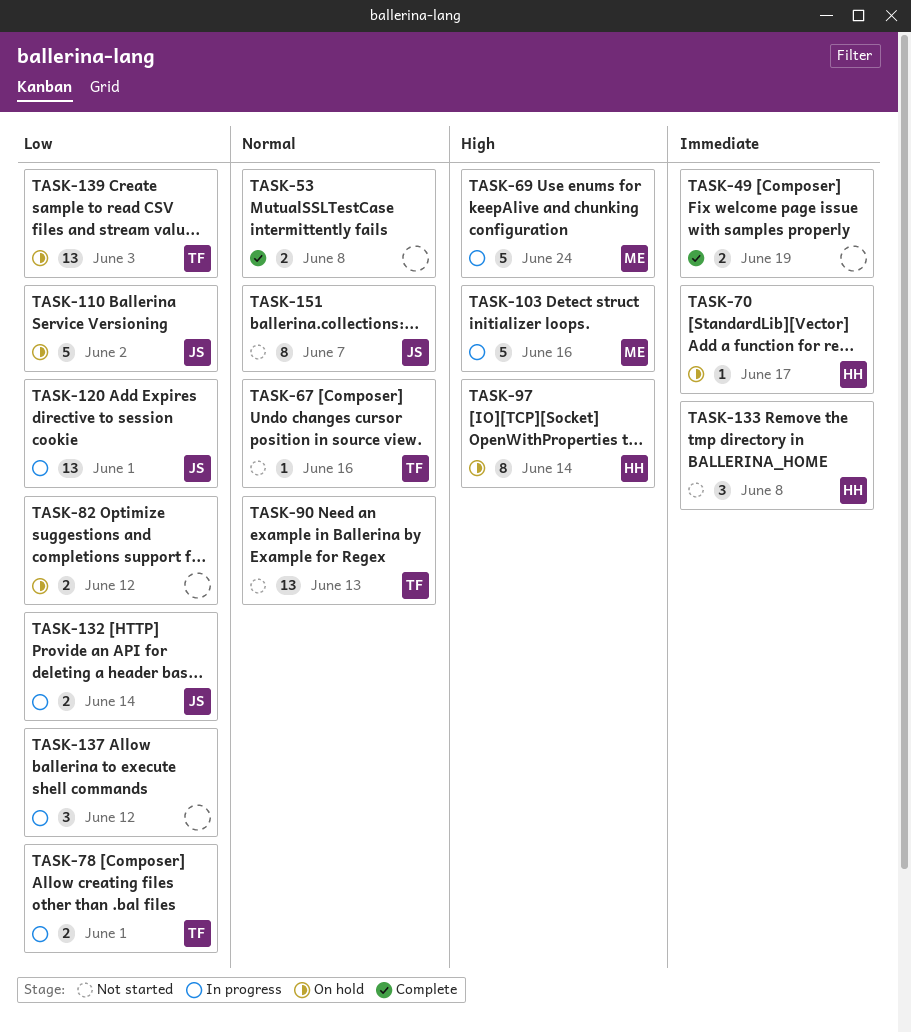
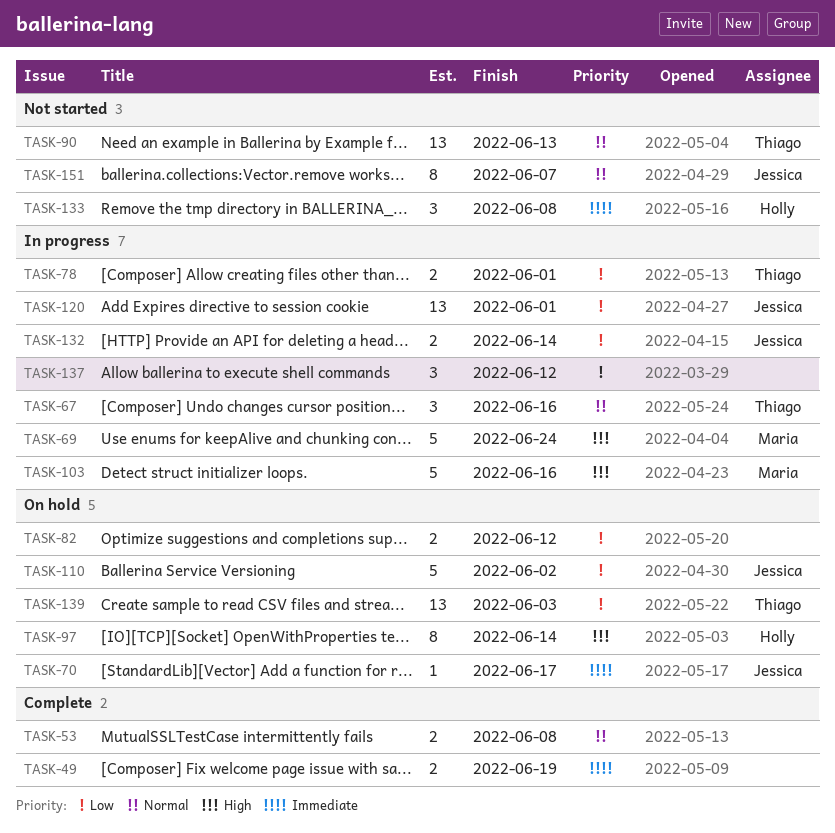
TASK-67, status: Not started -> In progress
TASK-67, estimate: 1 -> 3
TASK-70, owner: Holly -> Jessica

